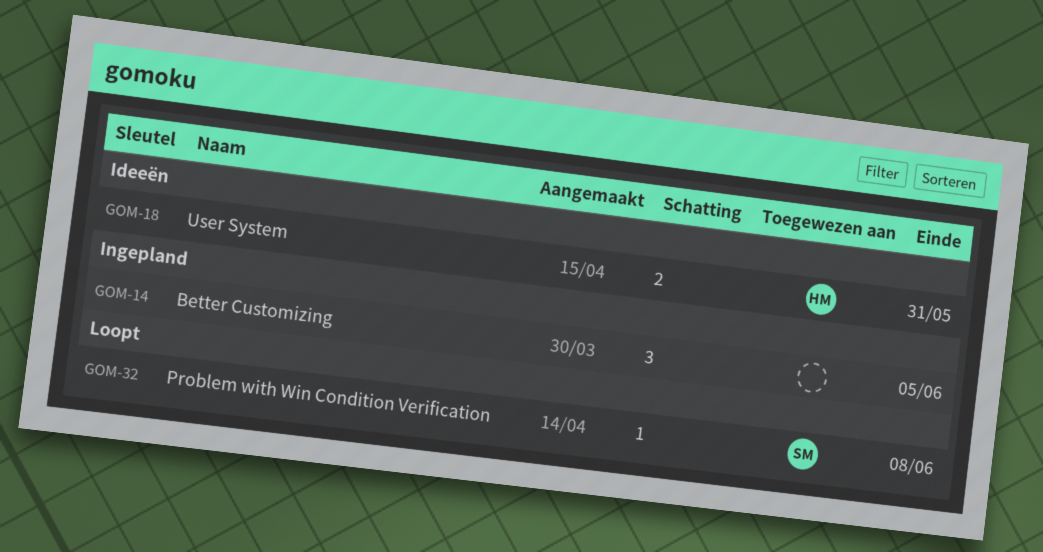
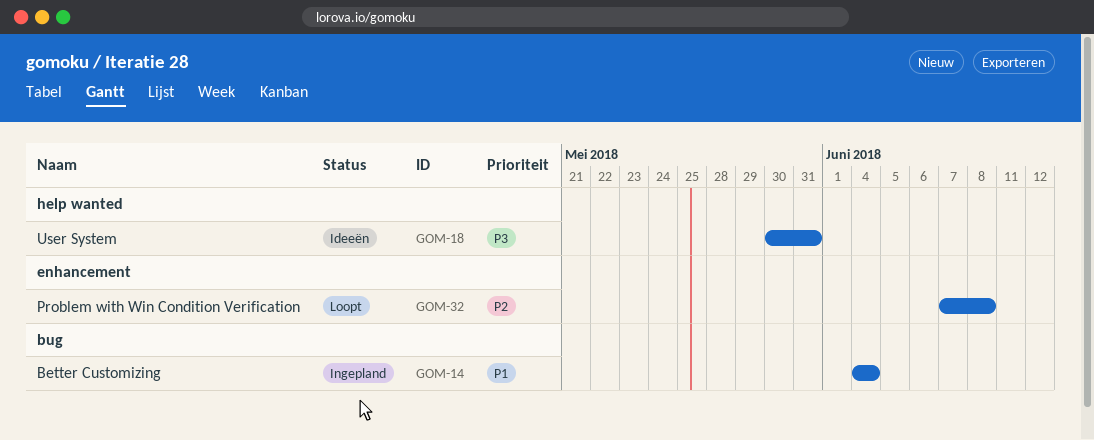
GOM-14, due: Jun 5 -> Jun 4

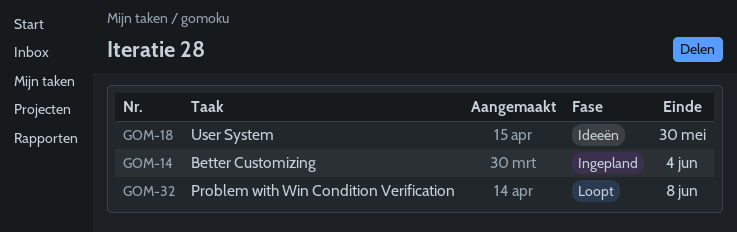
GOM-18, due: May 31 -> May 30

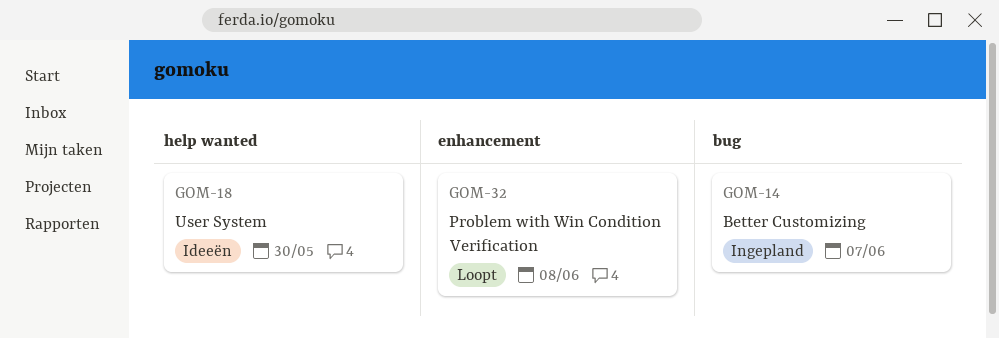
GOM-14, due: Jun 4 -> Jun 7

